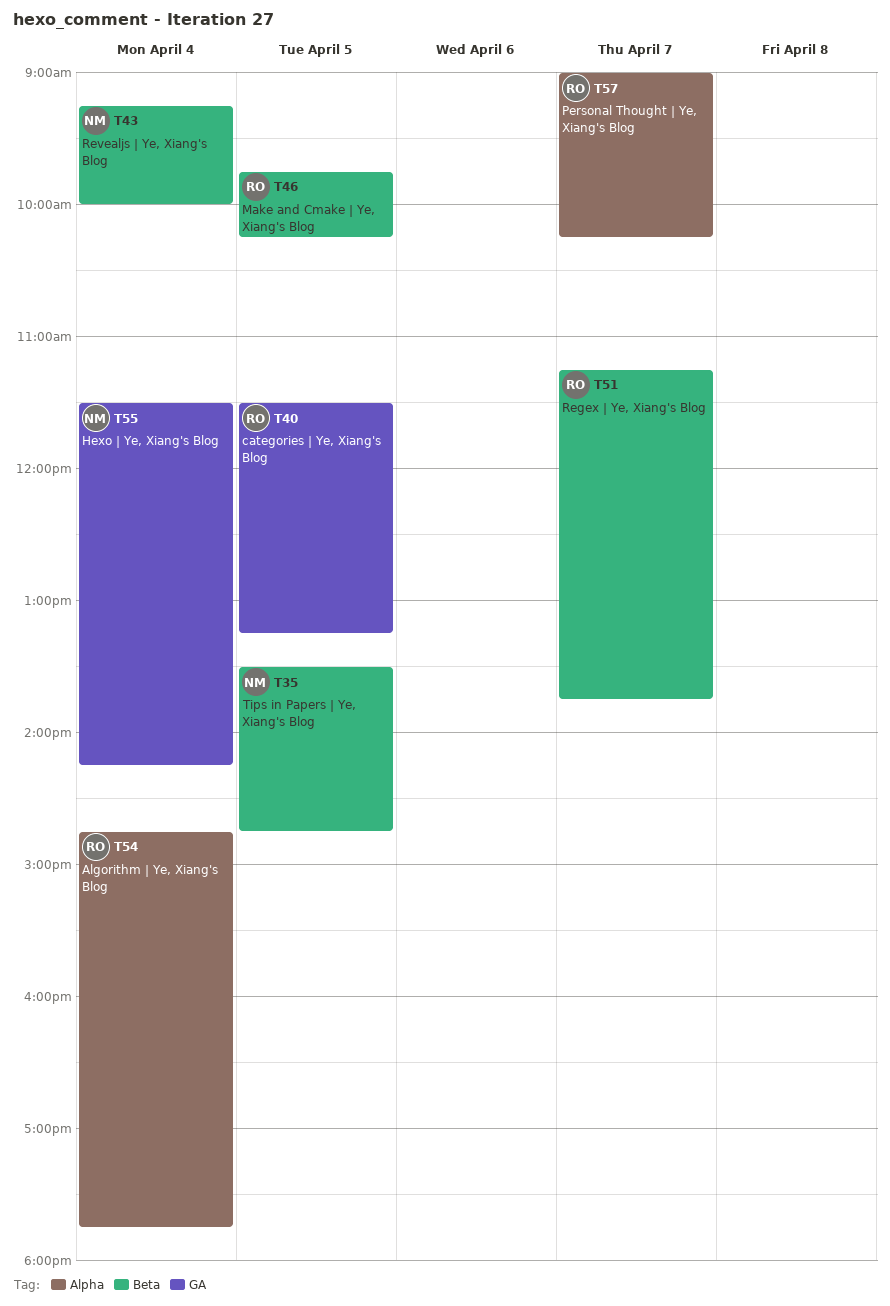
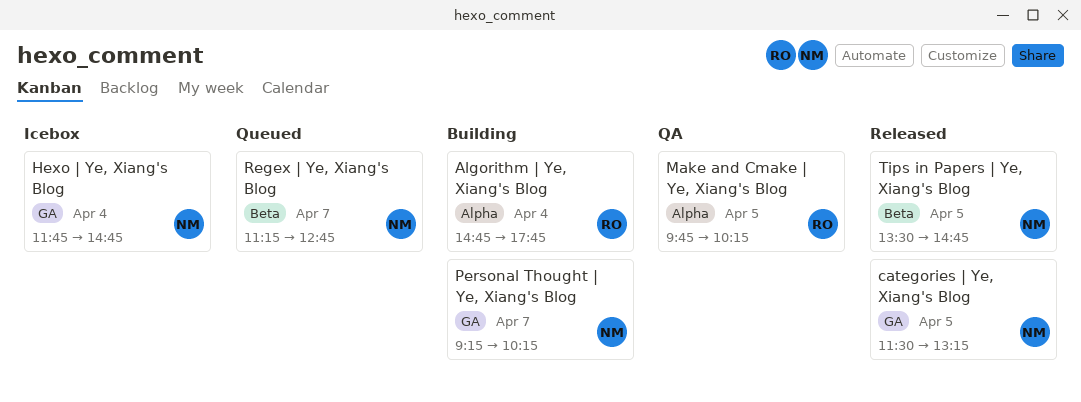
categories | Ye, Xiang's Blog, owner: RO -> NM
Hexo | Ye, Xiang's Blog, begins: 11:30 -> 11:45
Hexo | Ye, Xiang's Blog, ends: 14:15 -> 14:45
Make and Cmake | Ye, Xiang's Blog, label: Beta -> Alpha
Personal Thought | Ye, Xiang's Blog, owner: RO -> NM
Personal Thought | Ye, Xiang's Blog, label: Alpha -> GA
Personal Thought | Ye, Xiang's Blog, begins: 09:00 -> 09:15
Regex | Ye, Xiang's Blog, owner: RO -> NM
Regex | Ye, Xiang's Blog, ends: 13:45 -> 12:45
Revealjs | Ye, Xiang's Blog: present -> none

